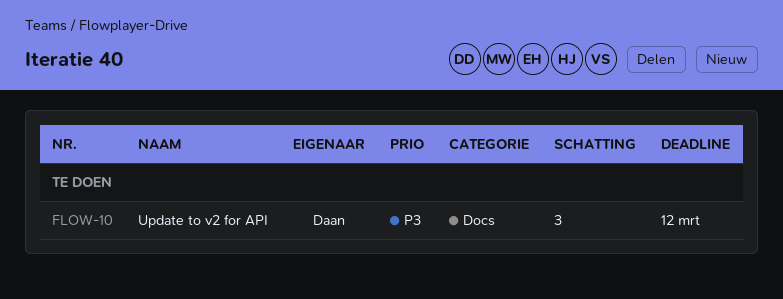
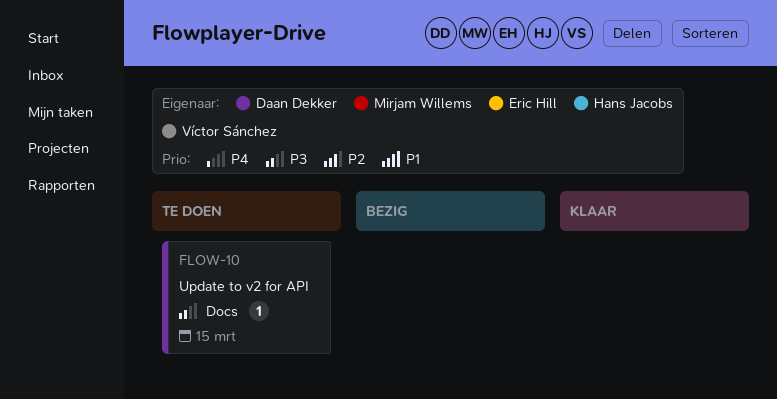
FLOW-10, estimate: 3 -> 1
FLOW-10, due: Mar 12 -> Mar 15

